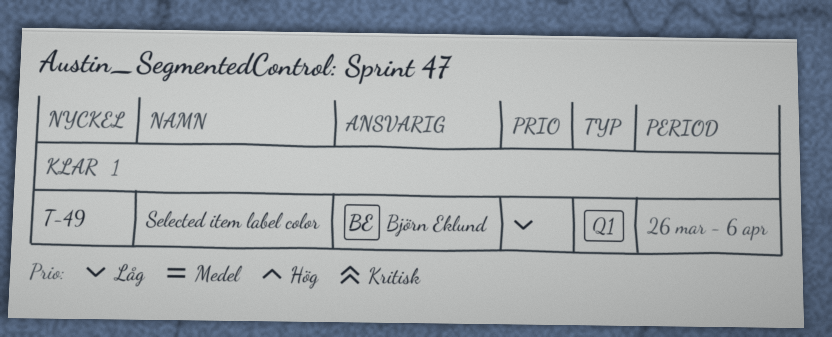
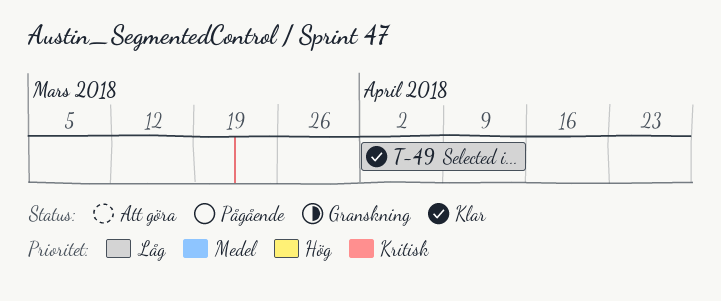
T-49, start: Mar 26 -> Apr 2
T-49, due: Apr 6 -> Apr 13

